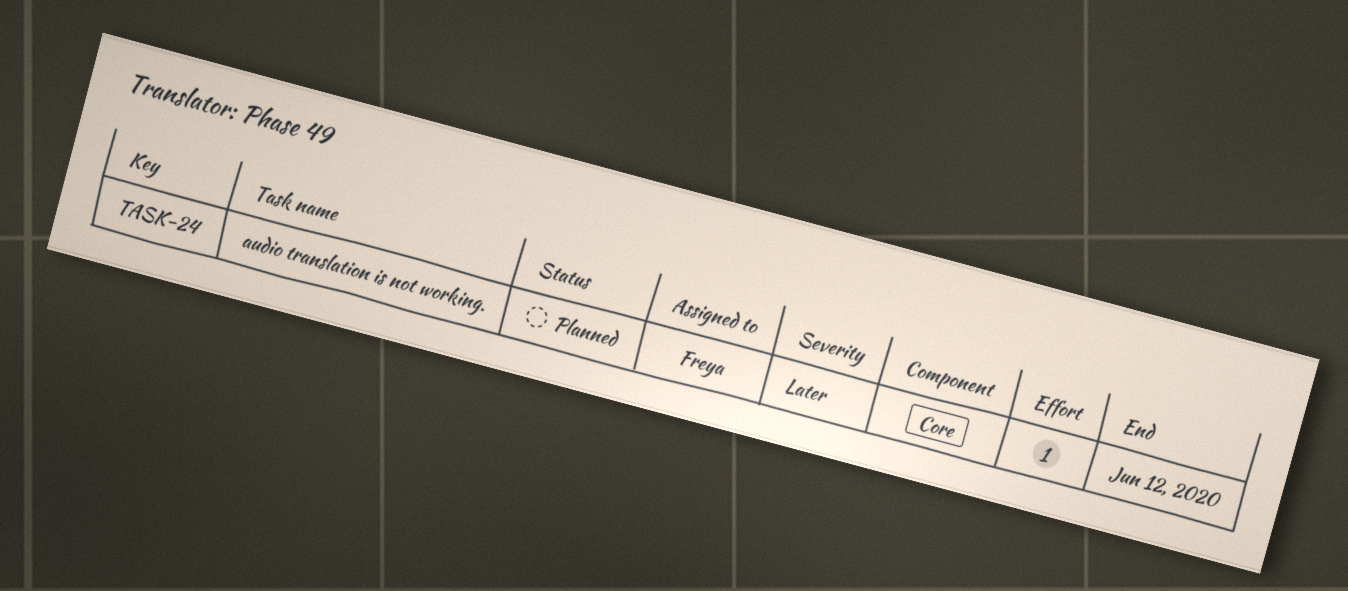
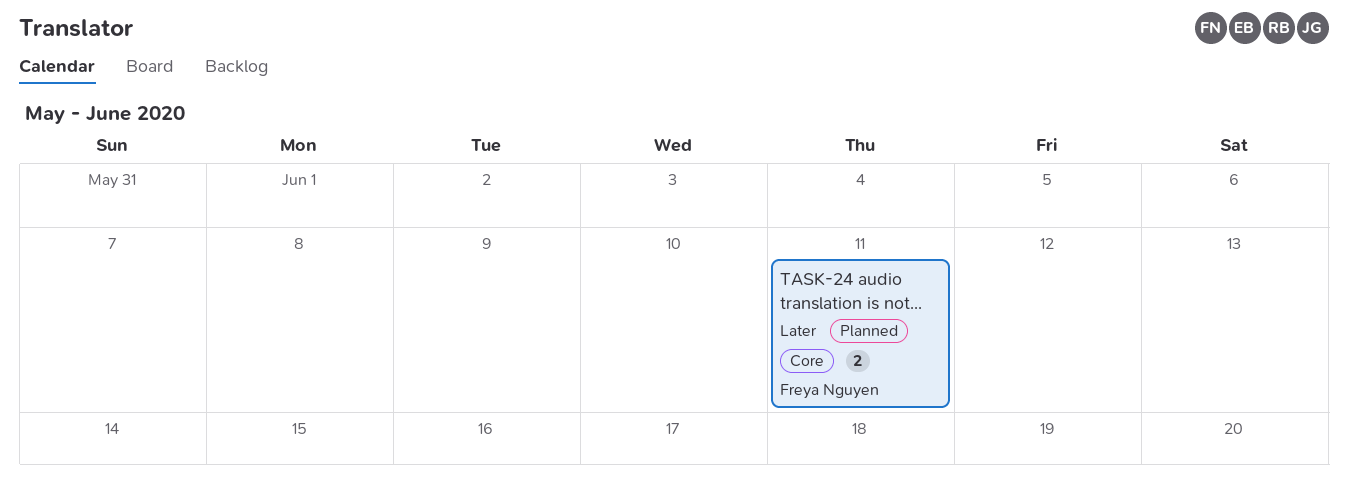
TASK-24, estimate: 1 -> 2
TASK-24, due: Jun 12 -> Jun 11

